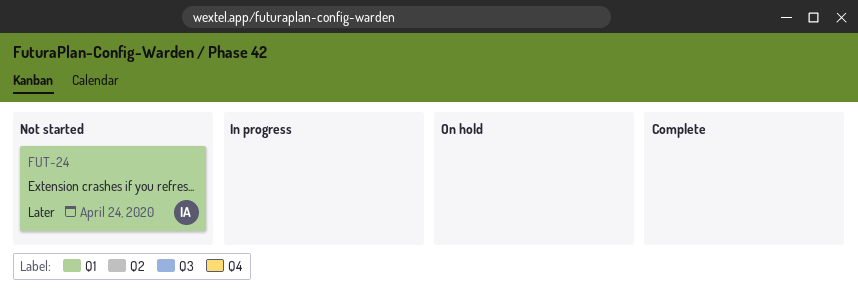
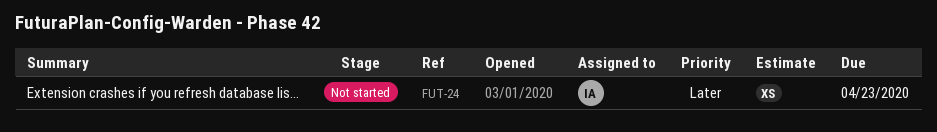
FUT-24, due: Apr 24 -> Apr 23

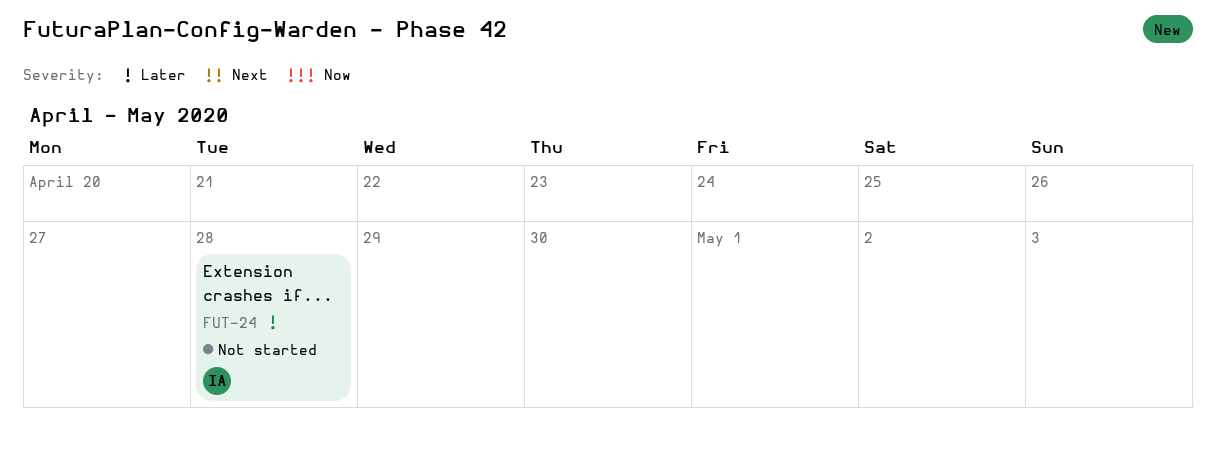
FUT-24, due: Apr 23 -> Apr 28

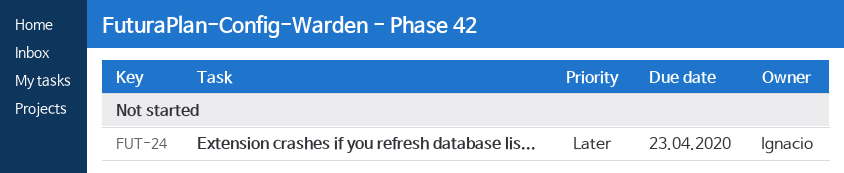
FUT-24, due: Apr 28 -> Apr 23

